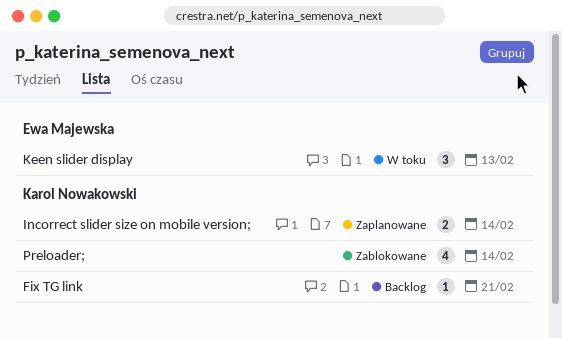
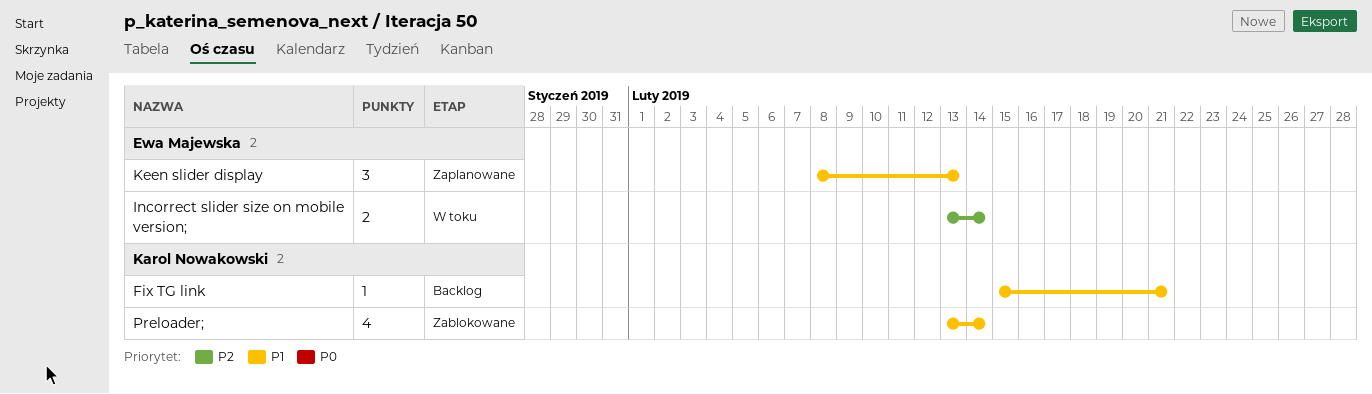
Incorrect slider size on mobile version;, status: Zaplanowane -> W toku
Incorrect slider size on mobile version;, owner: Karol Nowakowski -> Ewa Majewska
Keen slider display, status: W toku -> Zaplanowane

